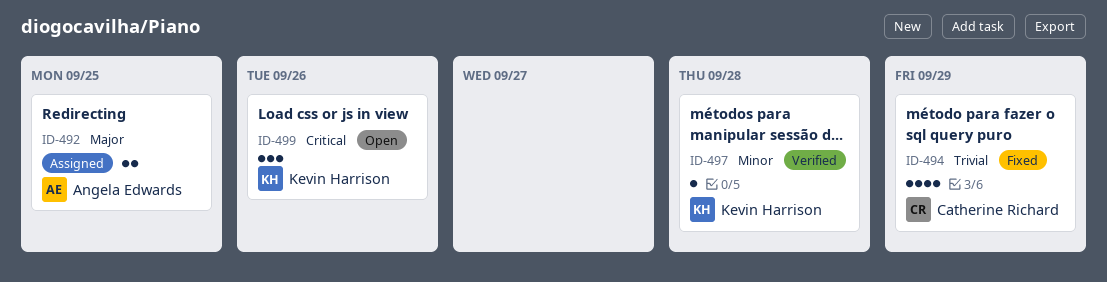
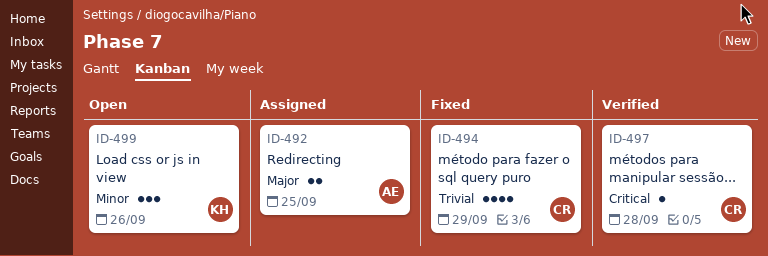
ID-497, owner: Kevin Harrison -> Catherine Richard
ID-497, priority: Minor -> Critical
ID-499, priority: Critical -> Minor

